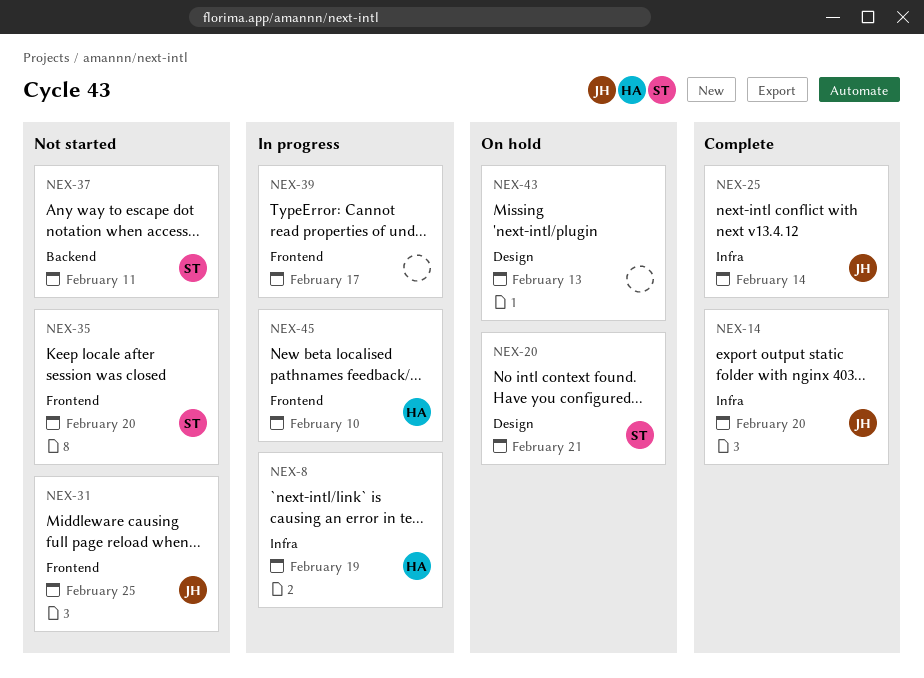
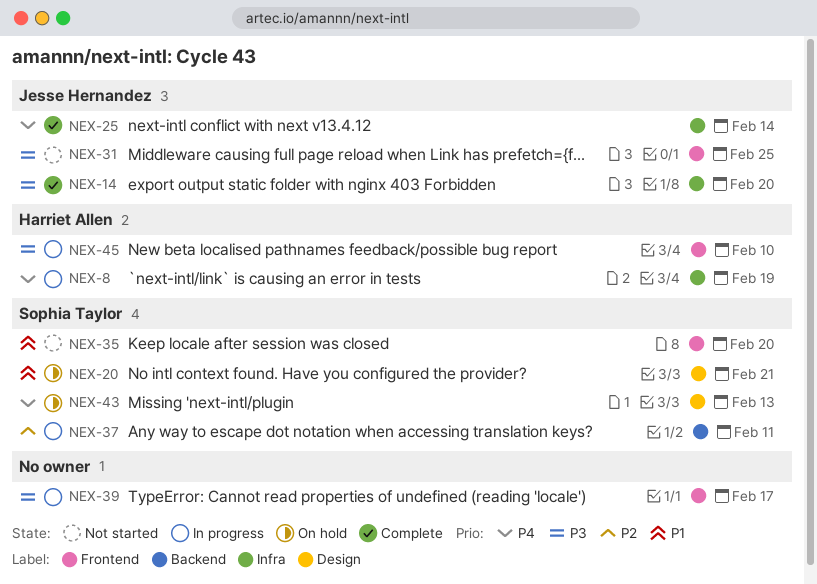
NEX-37, status: Not started -> In progress
NEX-43, owner: none -> Sophia Taylor

